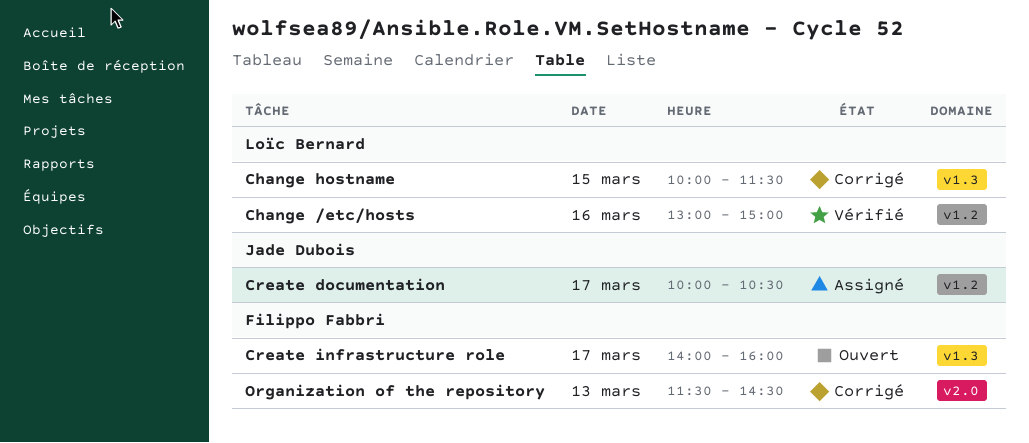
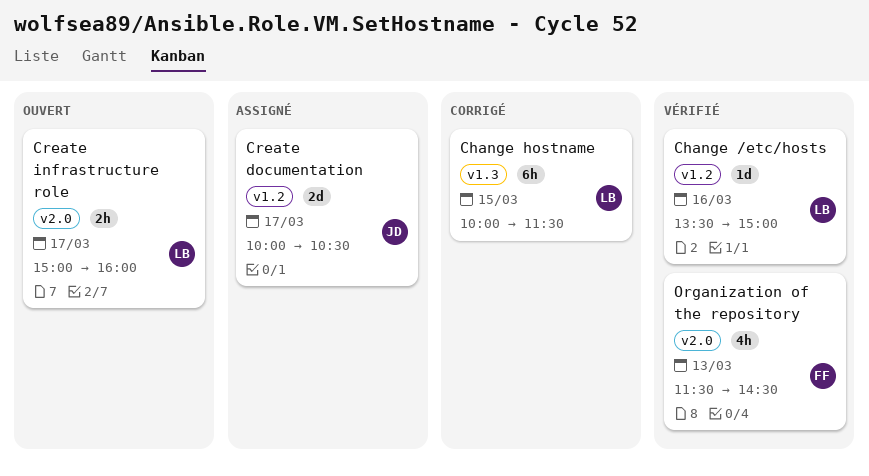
Change /etc/hosts, begins: 13:00 -> 13:30
Create infrastructure role, owner: Filippo Fabbri -> Loïc Bernard
Create infrastructure role, label: v1.3 -> v2.0
Create infrastructure role, begins: 14:00 -> 15:00
Organization of the repository, status: Corrigé -> Vérifié

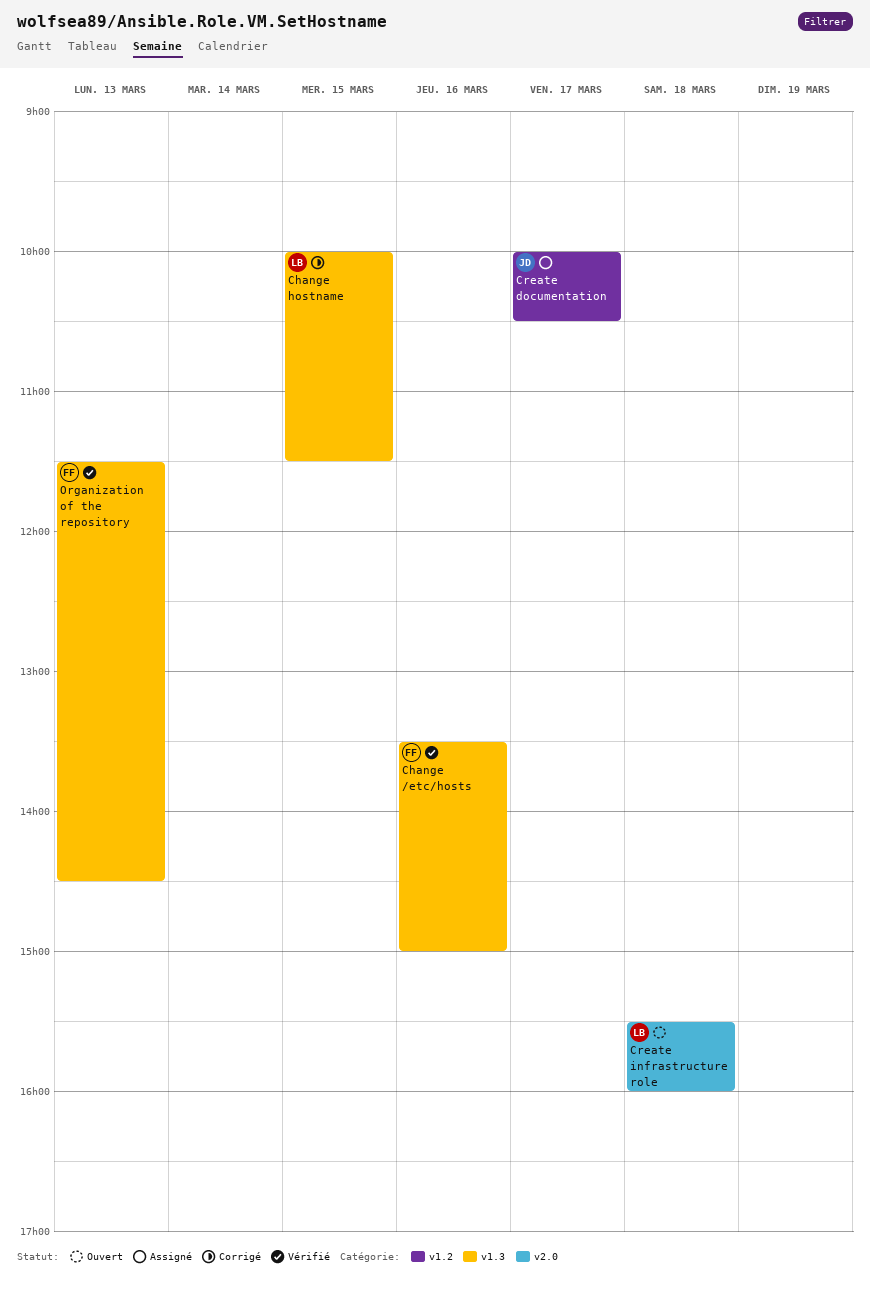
Change /etc/hosts, owner: LB -> FF
Change /etc/hosts, label: v1.2 -> v1.3
Create infrastructure role, day: Mar 17 -> Mar 18
Create infrastructure role, begins: 15:00 -> 15:30
Organization of the repository, label: v2.0 -> v1.3

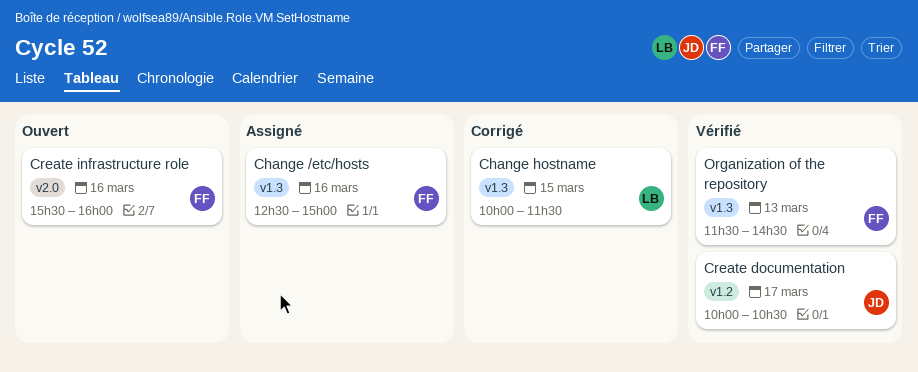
Change /etc/hosts, status: Vérifié -> Assigné
Change /etc/hosts, begins: 13:30 -> 12:30
Create documentation, status: Assigné -> Vérifié
Create infrastructure role, owner: LB -> FF
Create infrastructure role, day: Mar 18 -> Mar 16

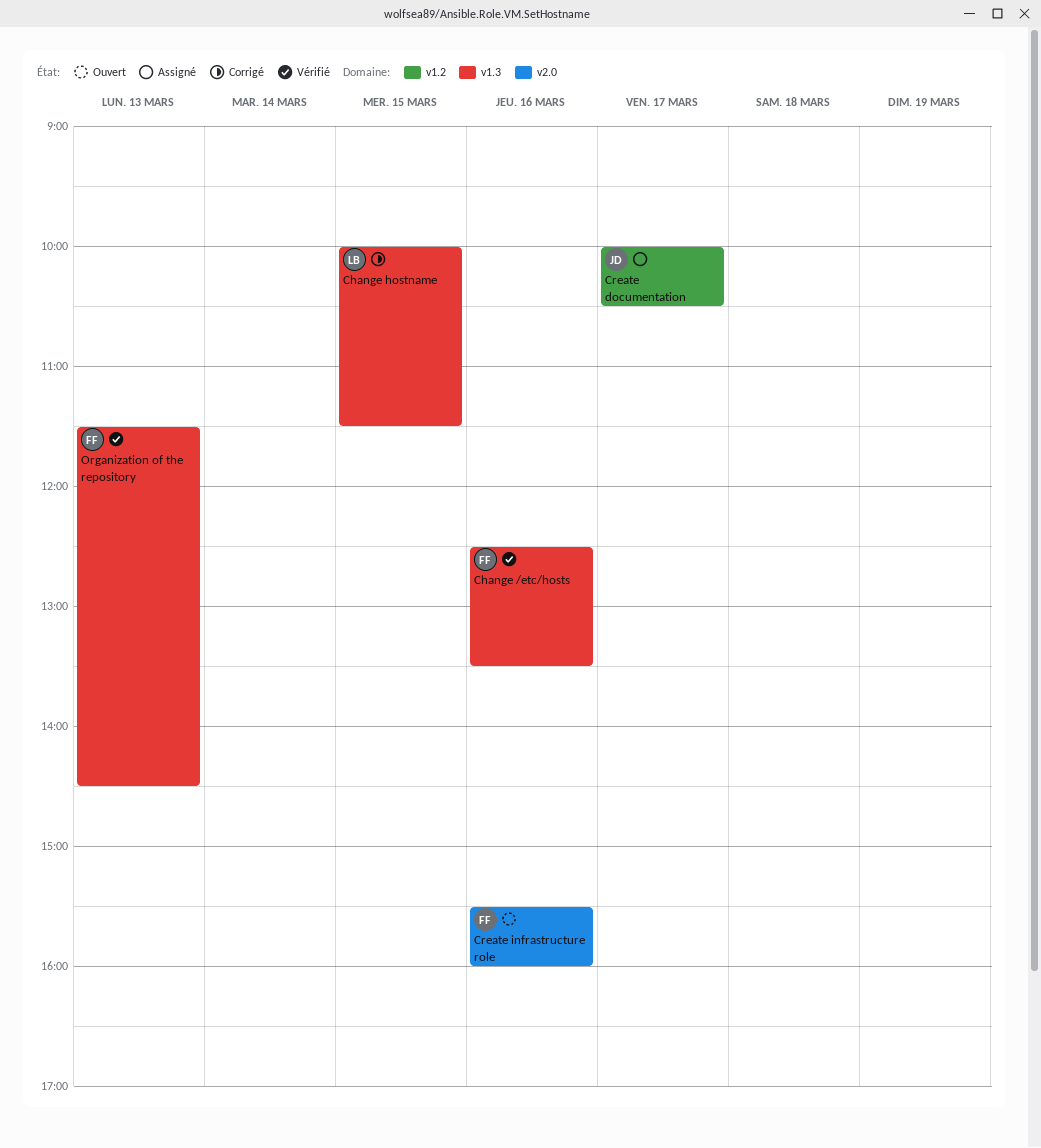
Change /etc/hosts, status: Assigné -> Vérifié
Change /etc/hosts, ends: 15:00 -> 13:30
Create documentation, status: Vérifié -> Assigné

